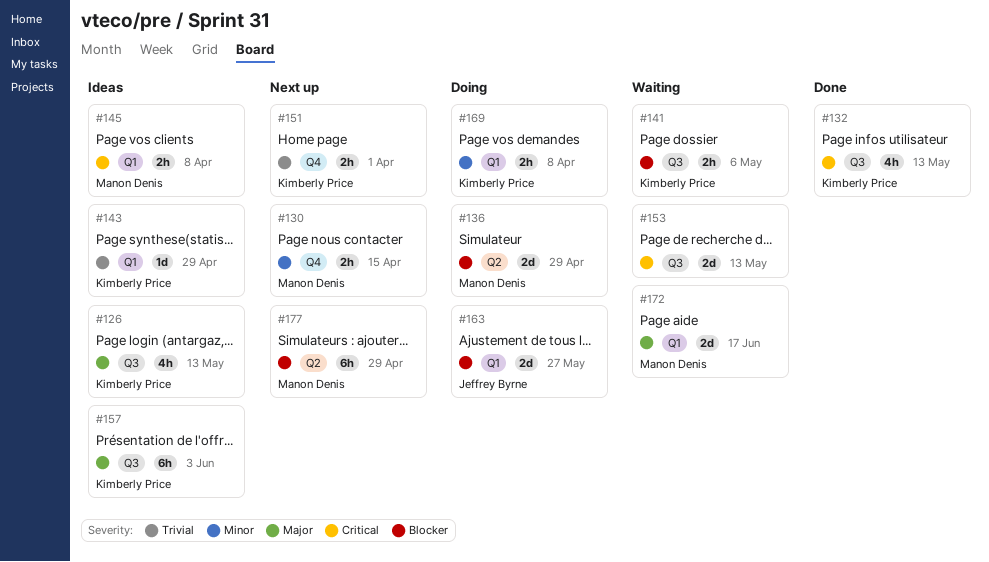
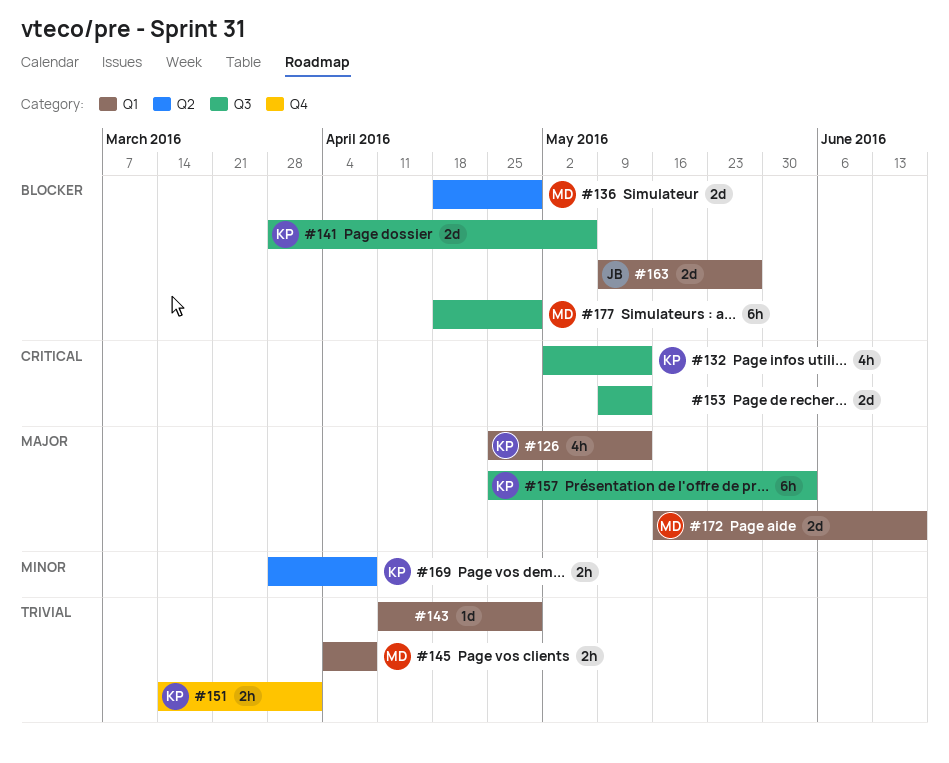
#126, label: Q3 -> Q1
#130: present -> none
#141, estimate: 2h -> 2d
#143, owner: Kimberly Price -> none
#145, priority: Critical -> Trivial
#169, label: Q1 -> Q2
#177, label: Q2 -> Q3

